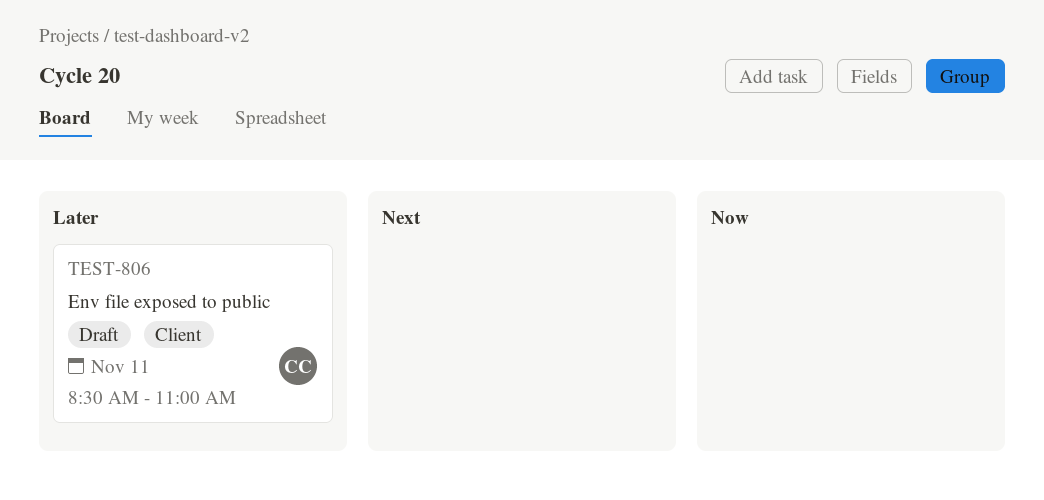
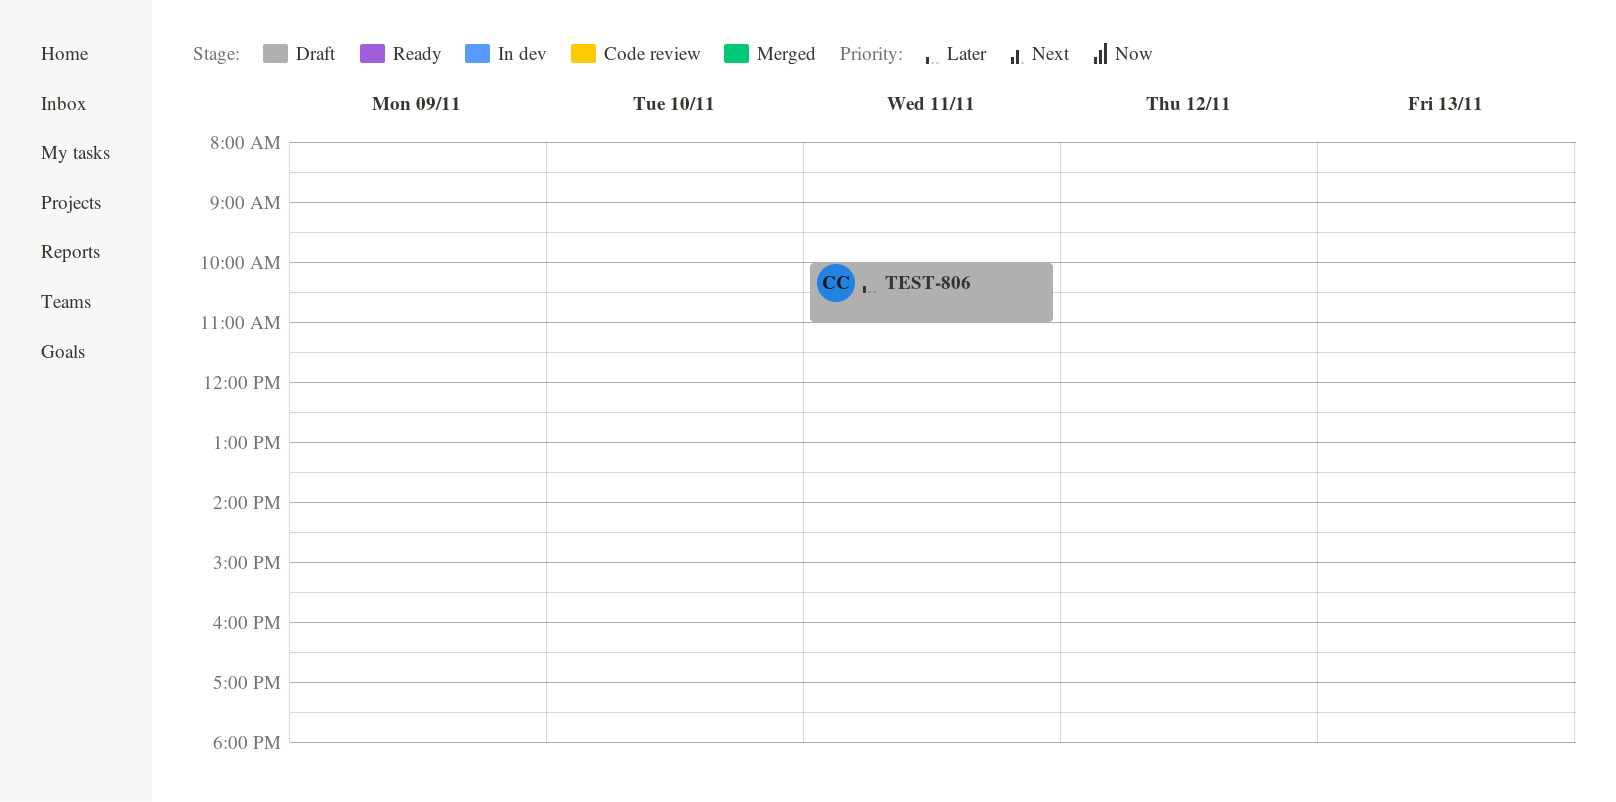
TEST-806, begins: 08:30 -> 10:00

